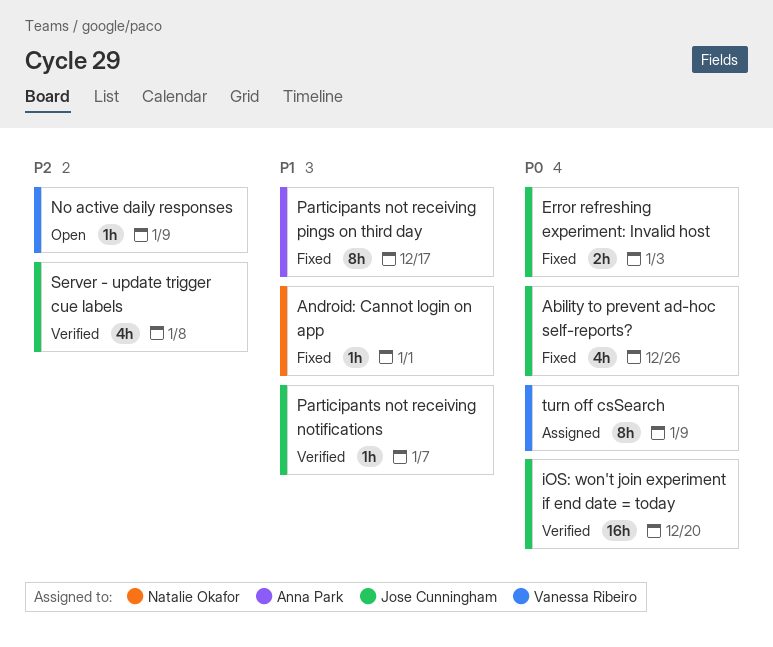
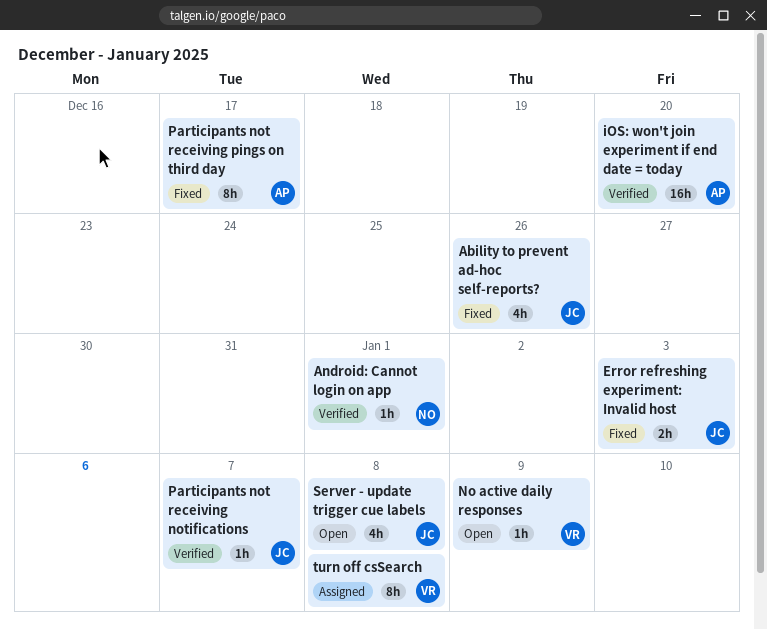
Android: Cannot login on app, status: Fixed -> Verified
iOS: won't join experiment if end date = today, owner: Jose Cunningham -> Anna Park
Server - update trigger cue labels, status: Verified -> Open
turn off csSearch, due: Jan 9 -> Jan 8

